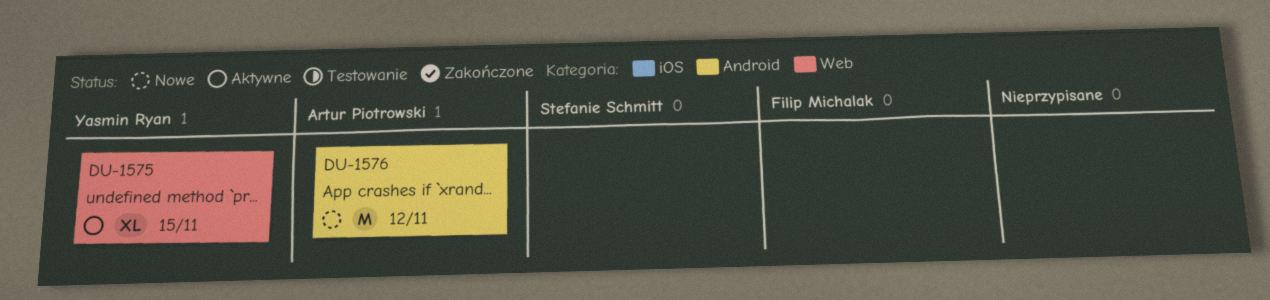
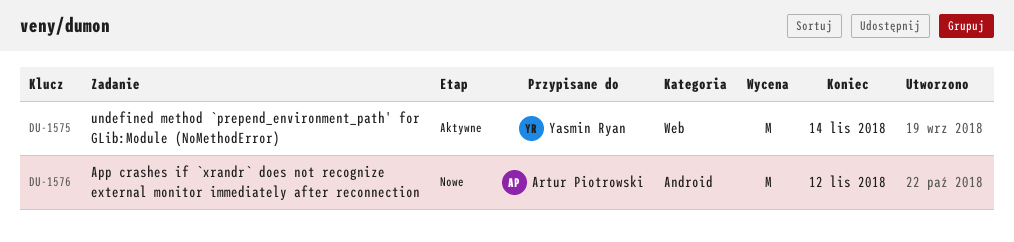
DU-1575, estimate: XL -> M
DU-1575, due: Nov 15 -> Nov 14

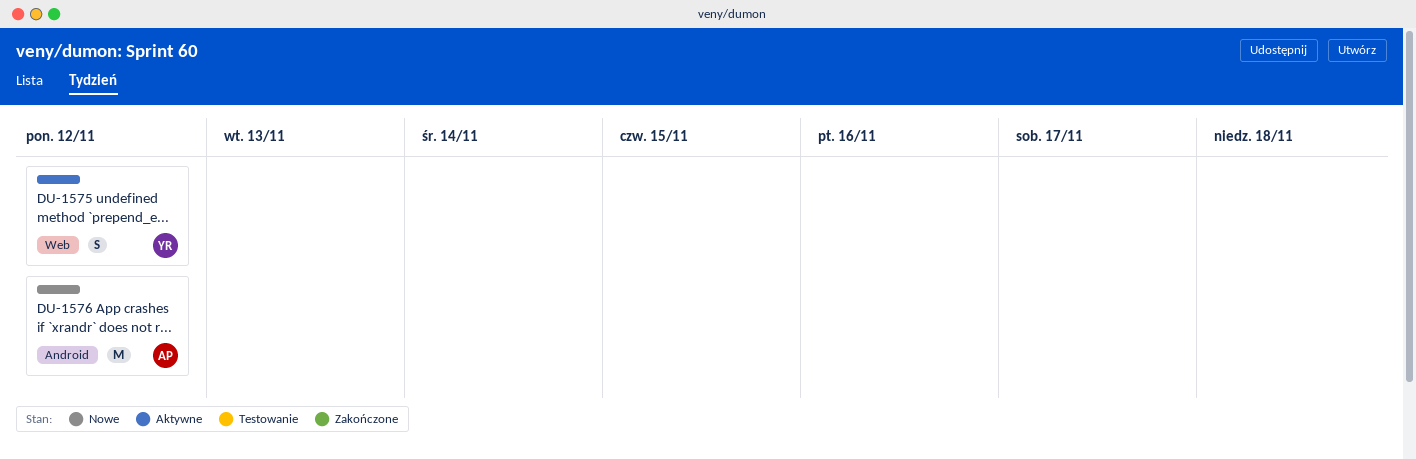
DU-1575, estimate: M -> S
DU-1575, due: Nov 14 -> Nov 12

